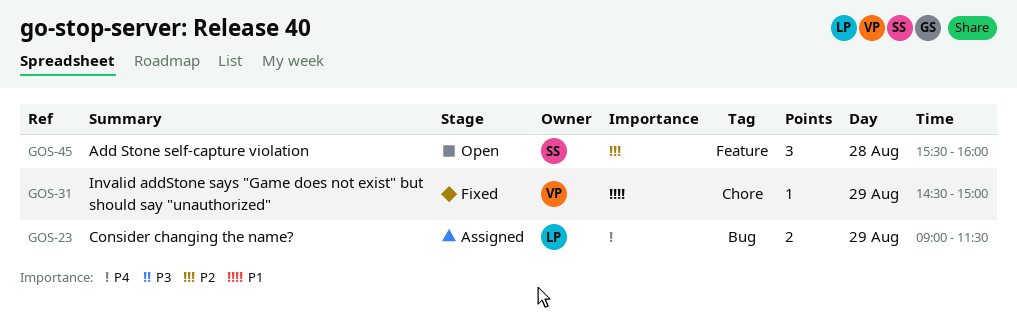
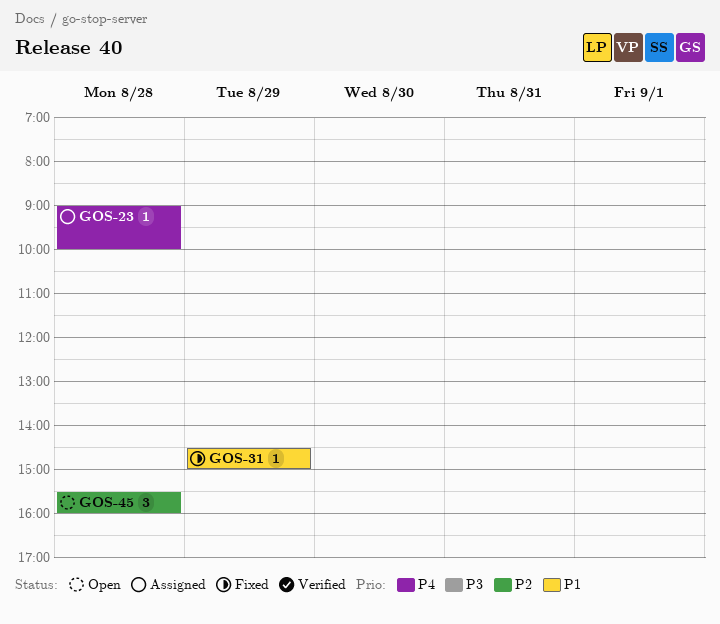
GOS-23, estimate: 2 -> 1
GOS-23, day: Aug 29 -> Aug 28
GOS-23, ends: 11:30 -> 10:00

